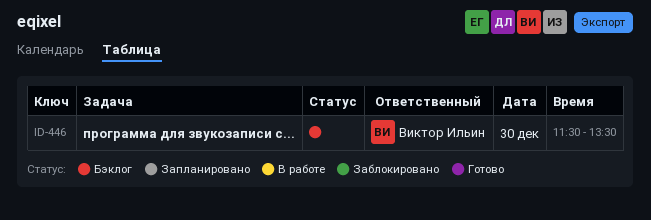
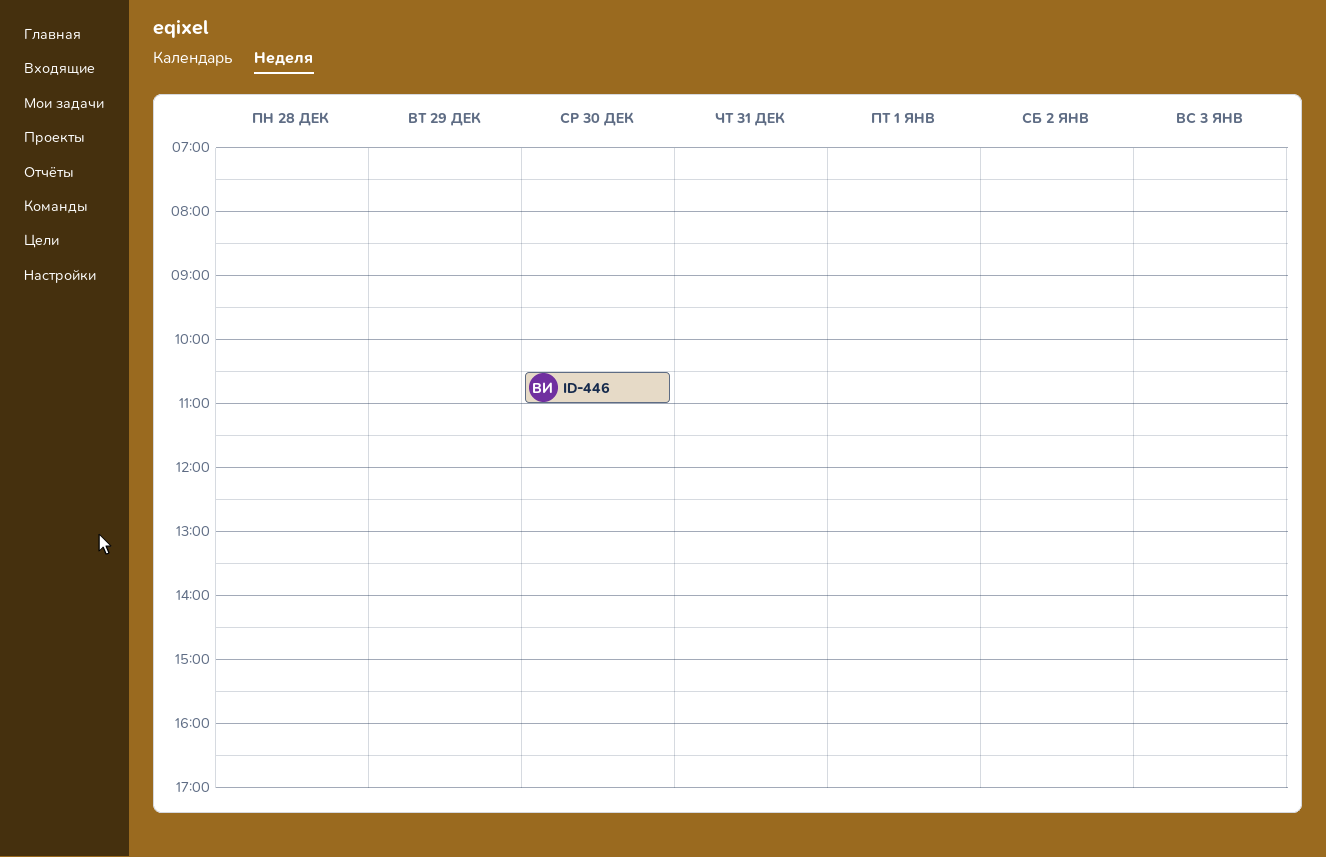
ID-446, begins: 11:30 -> 10:30
ID-446, ends: 13:30 -> 11:00

